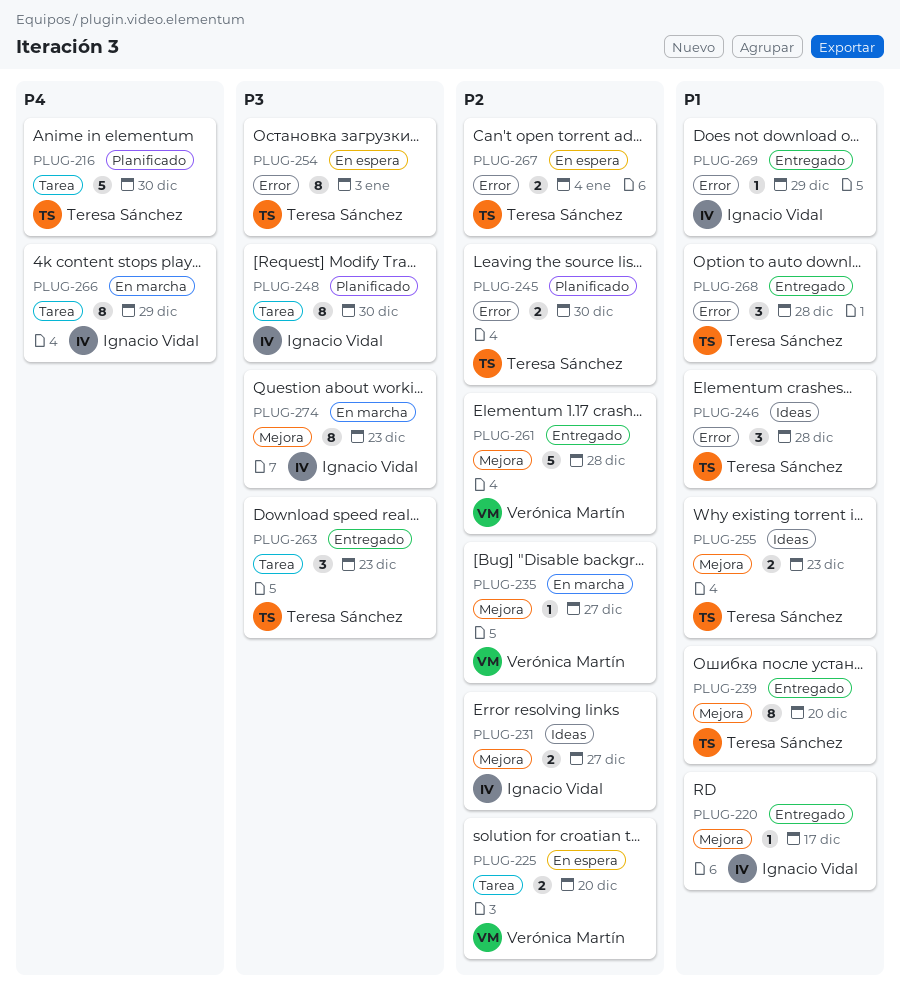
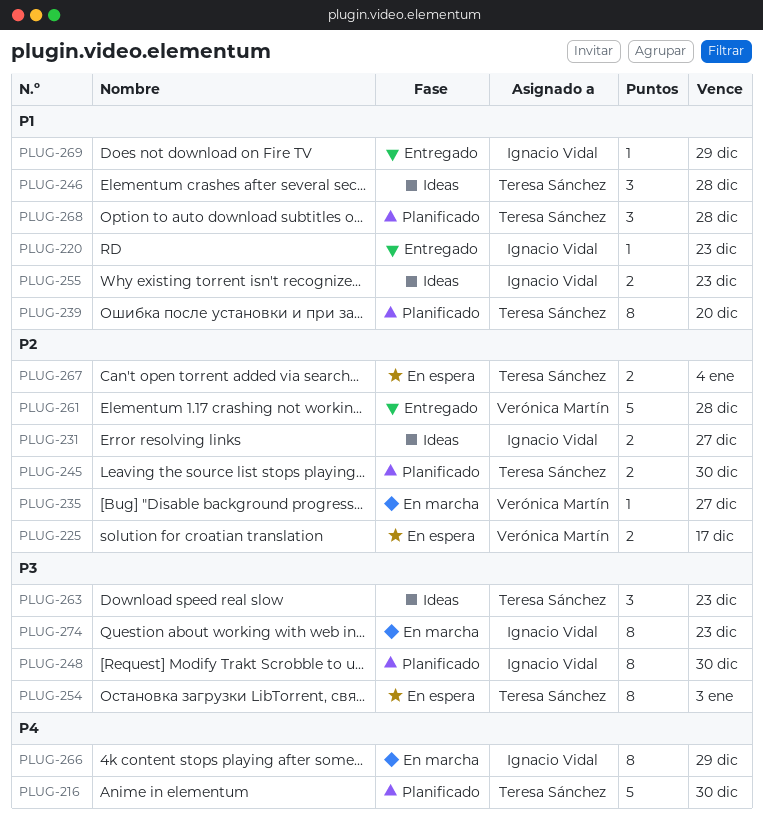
PLUG-220, due: Dec 17 -> Dec 23
PLUG-225, due: Dec 20 -> Dec 17
PLUG-239, status: Entregado -> Planificado
PLUG-255, owner: Teresa Sánchez -> Ignacio Vidal
PLUG-263, status: Entregado -> Ideas
PLUG-268, status: Entregado -> Planificado

